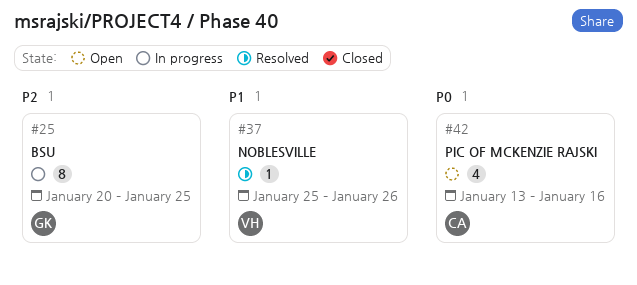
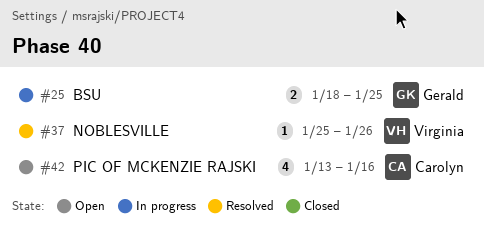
#25, estimate: 8 -> 2
#25, start: Jan 20 -> Jan 18

